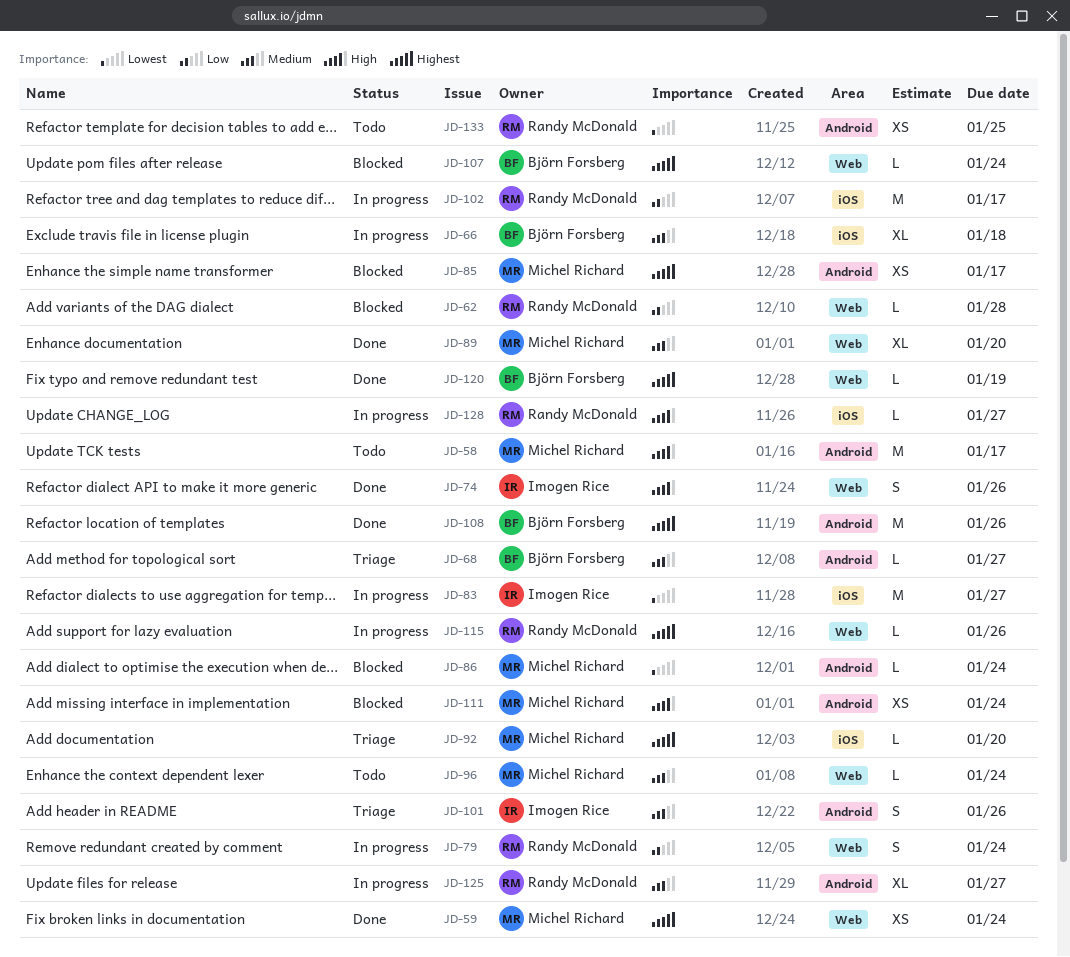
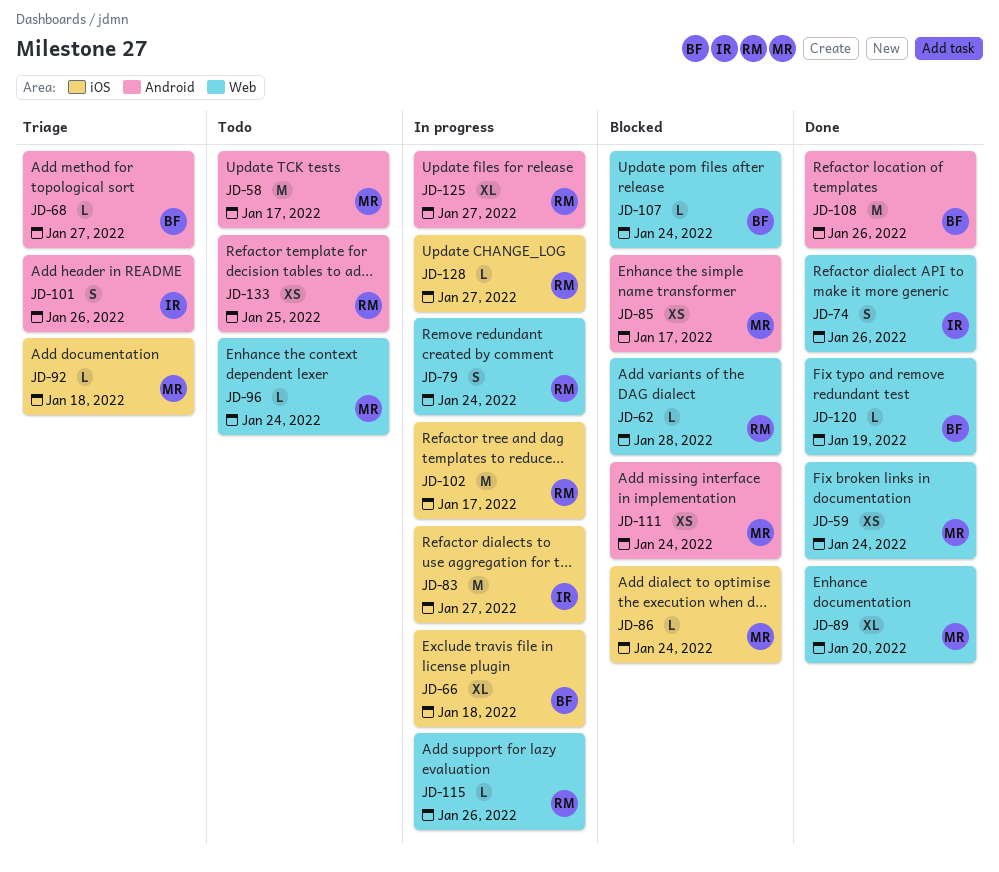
JD-86, label: Android -> iOS
JD-92, due: Jan 20 -> Jan 18

